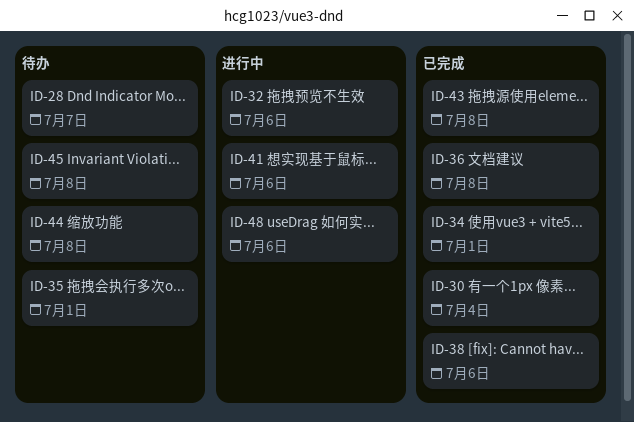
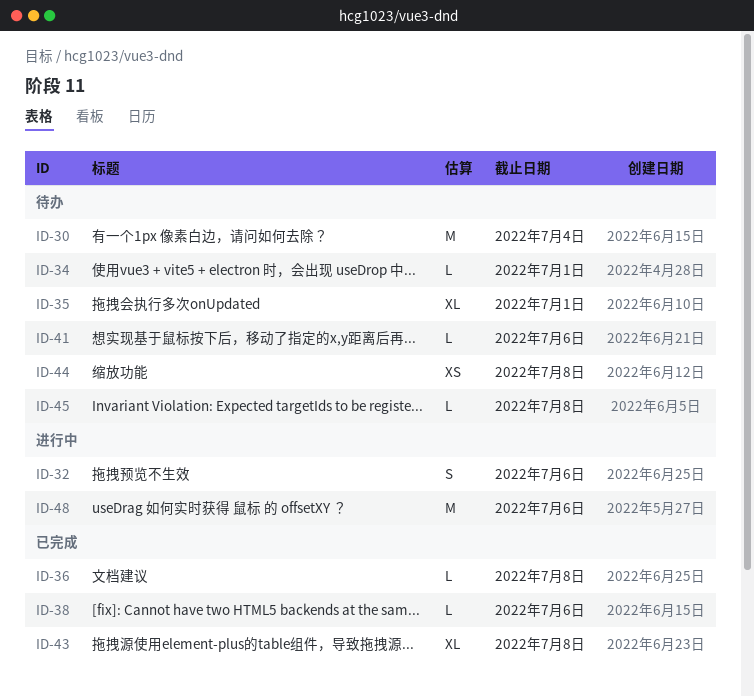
ID-28: present -> none
ID-30, status: 已完成 -> 待办
ID-34, status: 已完成 -> 待办
ID-41, status: 进行中 -> 待办

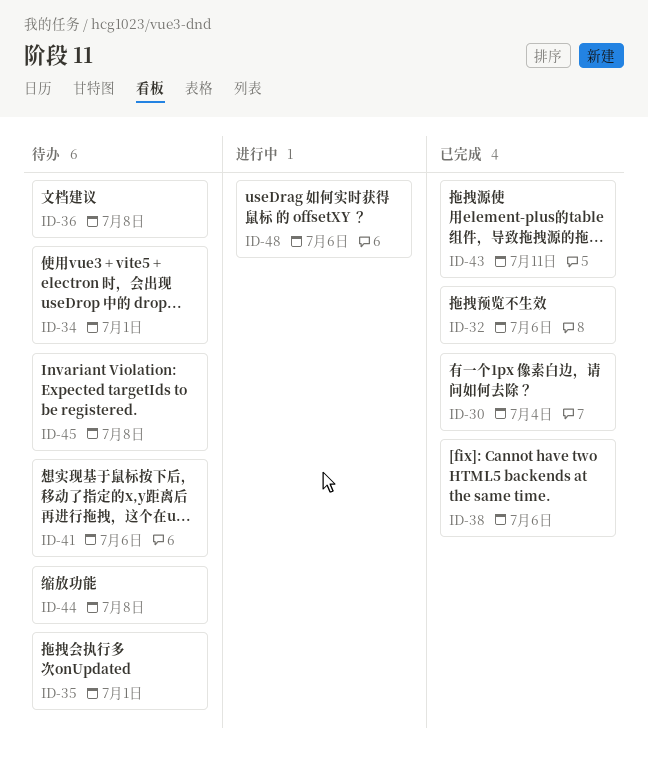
ID-30, status: 待办 -> 已完成
ID-32, status: 进行中 -> 已完成
ID-36, status: 已完成 -> 待办
ID-43, due: Jul 8 -> Jul 11

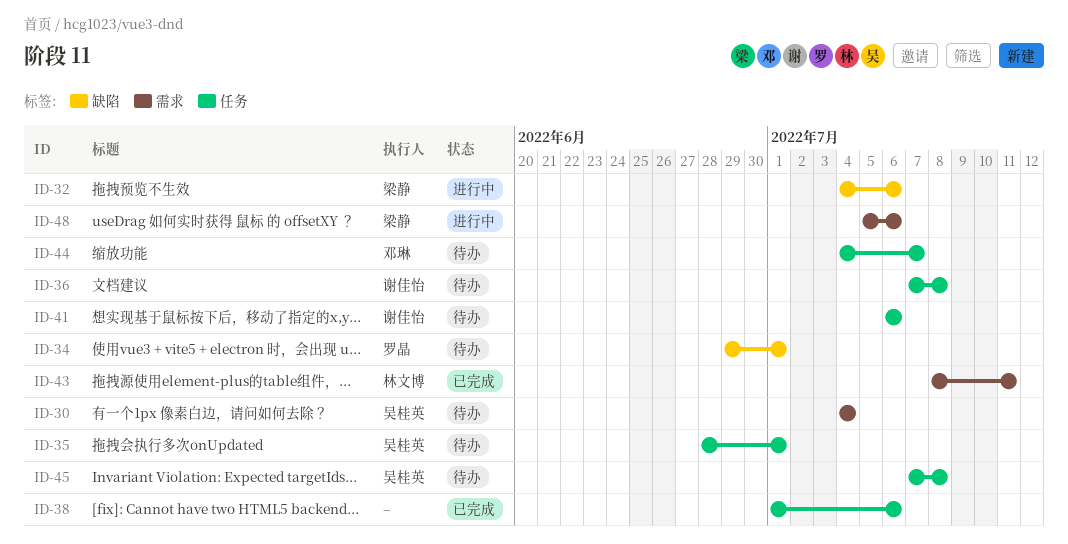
ID-30, status: 已完成 -> 待办
ID-32, status: 已完成 -> 进行中
ID-44, due: Jul 8 -> Jul 7

